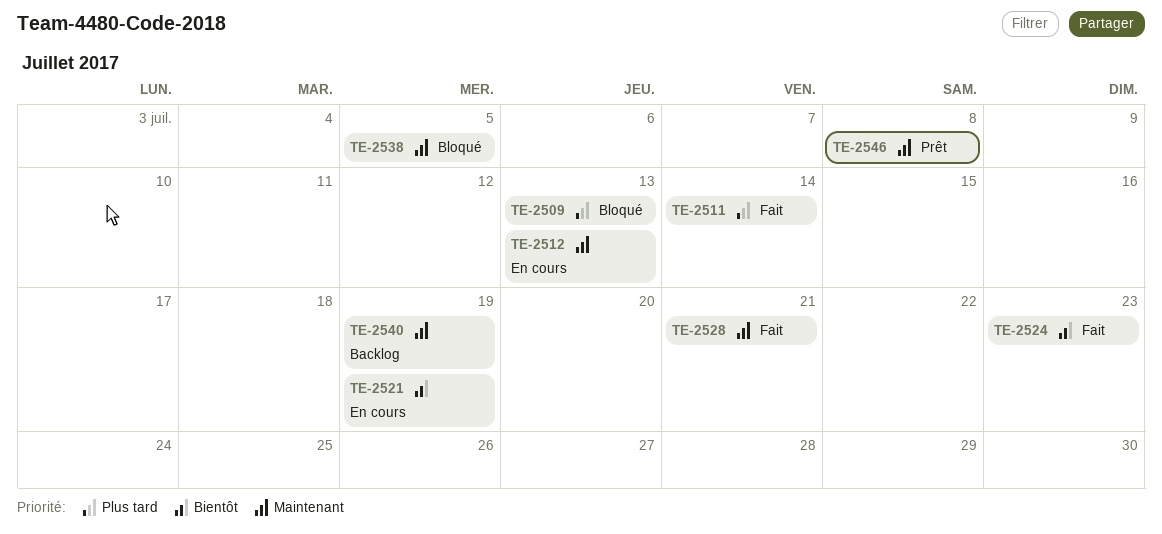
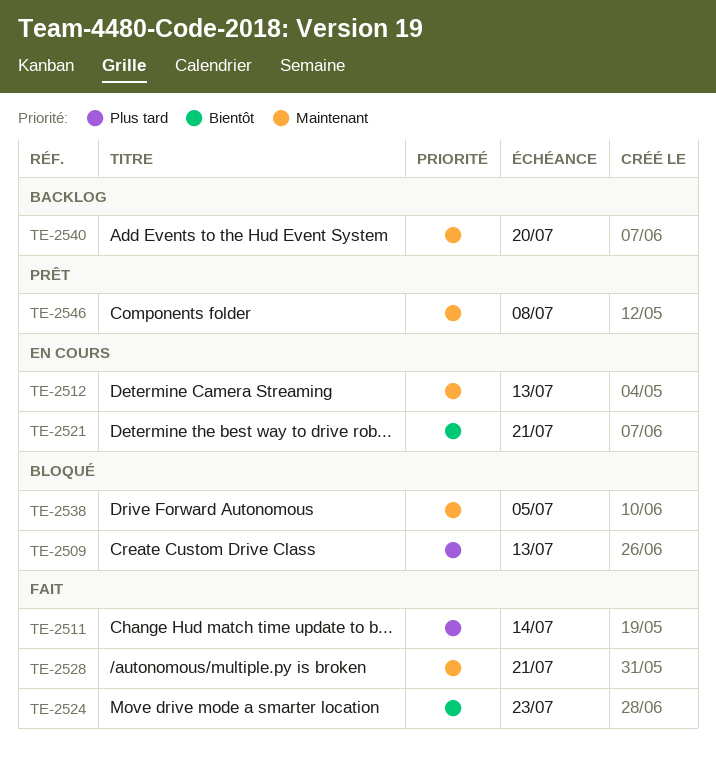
TE-2521, due: Jul 19 -> Jul 21
TE-2540, due: Jul 19 -> Jul 20

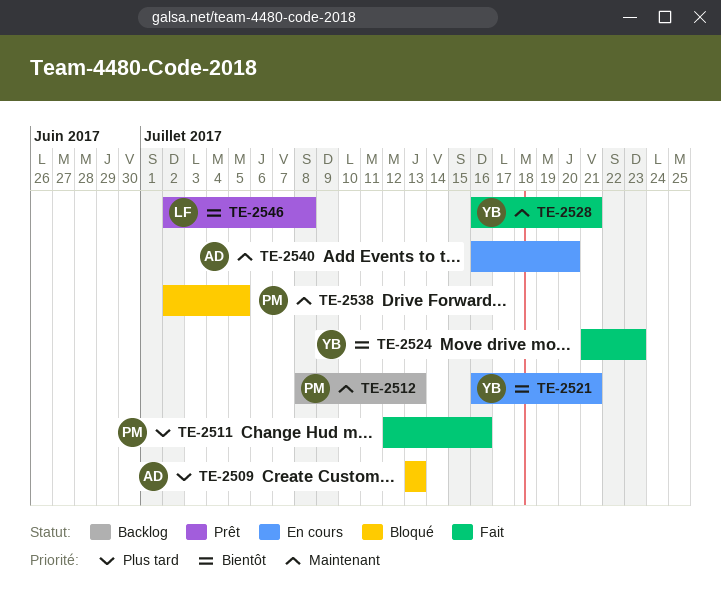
TE-2511, due: Jul 14 -> Jul 16
TE-2512, status: En cours -> Backlog
TE-2540, status: Backlog -> En cours
TE-2546, priority: Maintenant -> Bientôt

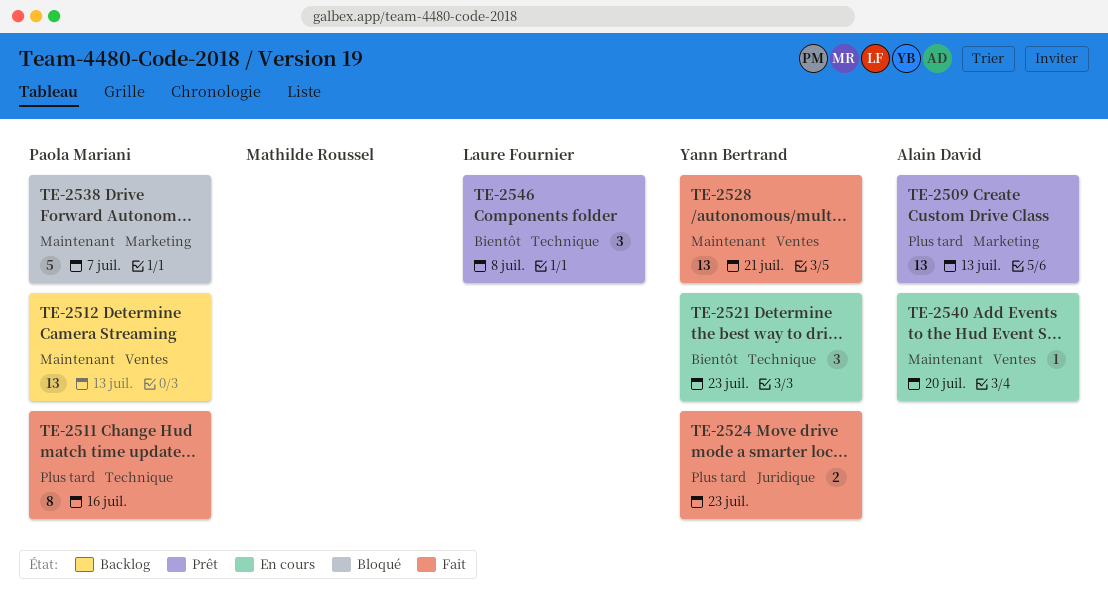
TE-2509, status: Bloqué -> Prêt
TE-2521, due: Jul 21 -> Jul 23
TE-2524, priority: Bientôt -> Plus tard
TE-2538, due: Jul 5 -> Jul 7

